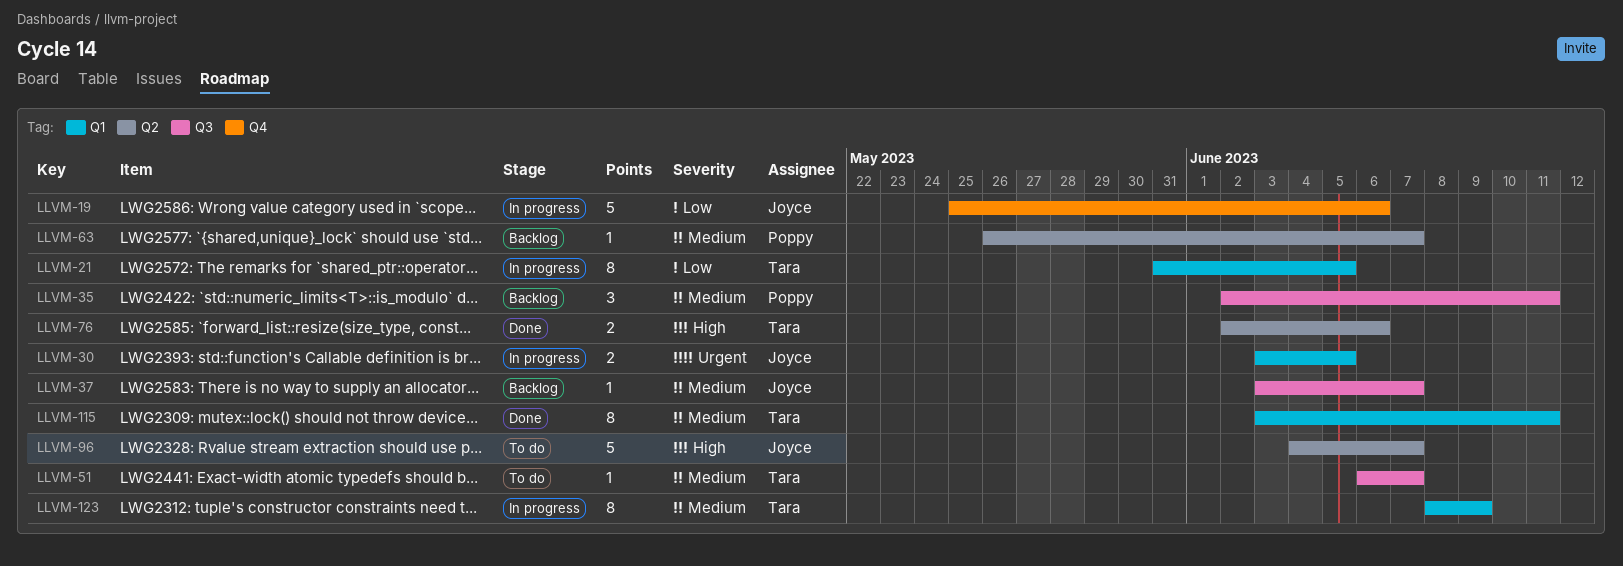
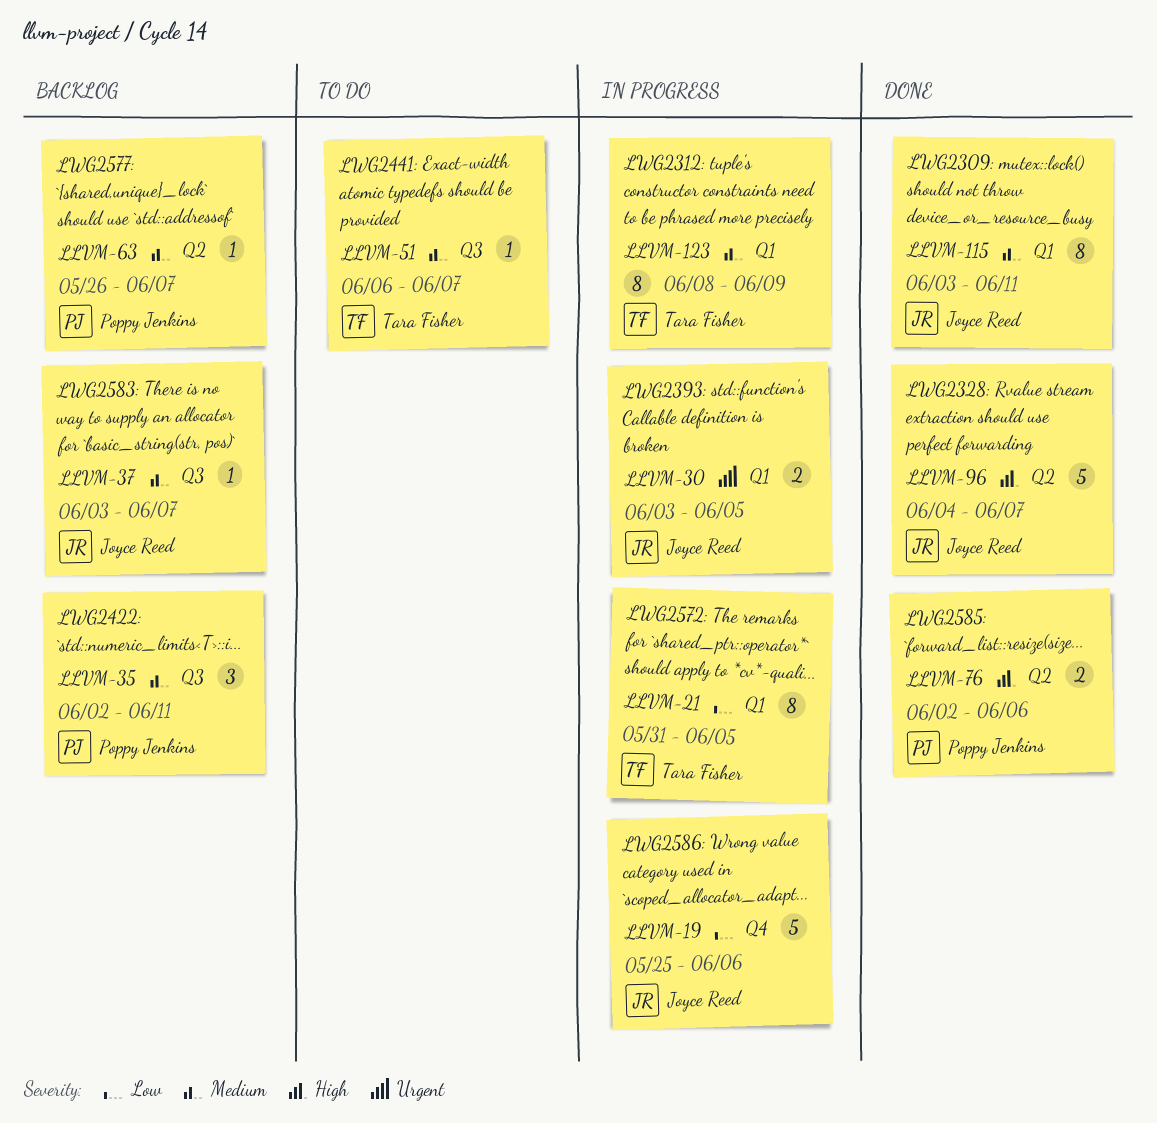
LLVM-76, owner: Tara Fisher -> Poppy Jenkins
LLVM-96, status: To do -> Done
LLVM-115, owner: Tara Fisher -> Joyce Reed

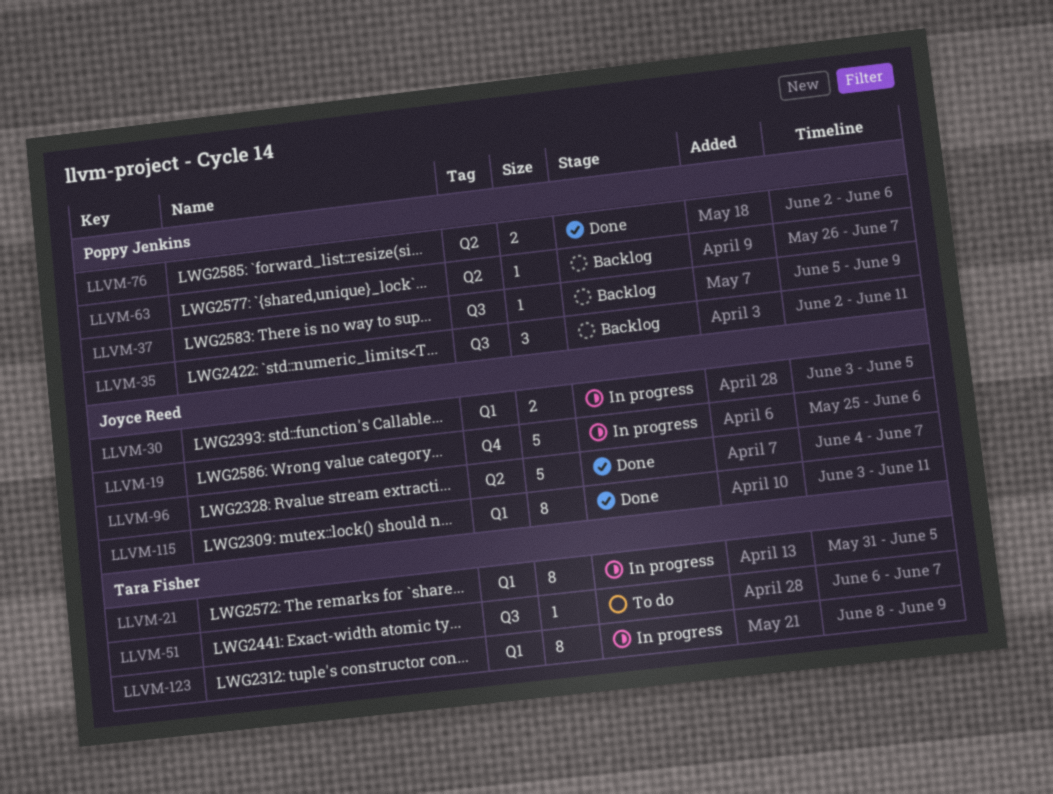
LLVM-37, owner: Joyce Reed -> Poppy Jenkins
LLVM-37, start: Jun 3 -> Jun 5
LLVM-37, due: Jun 7 -> Jun 9

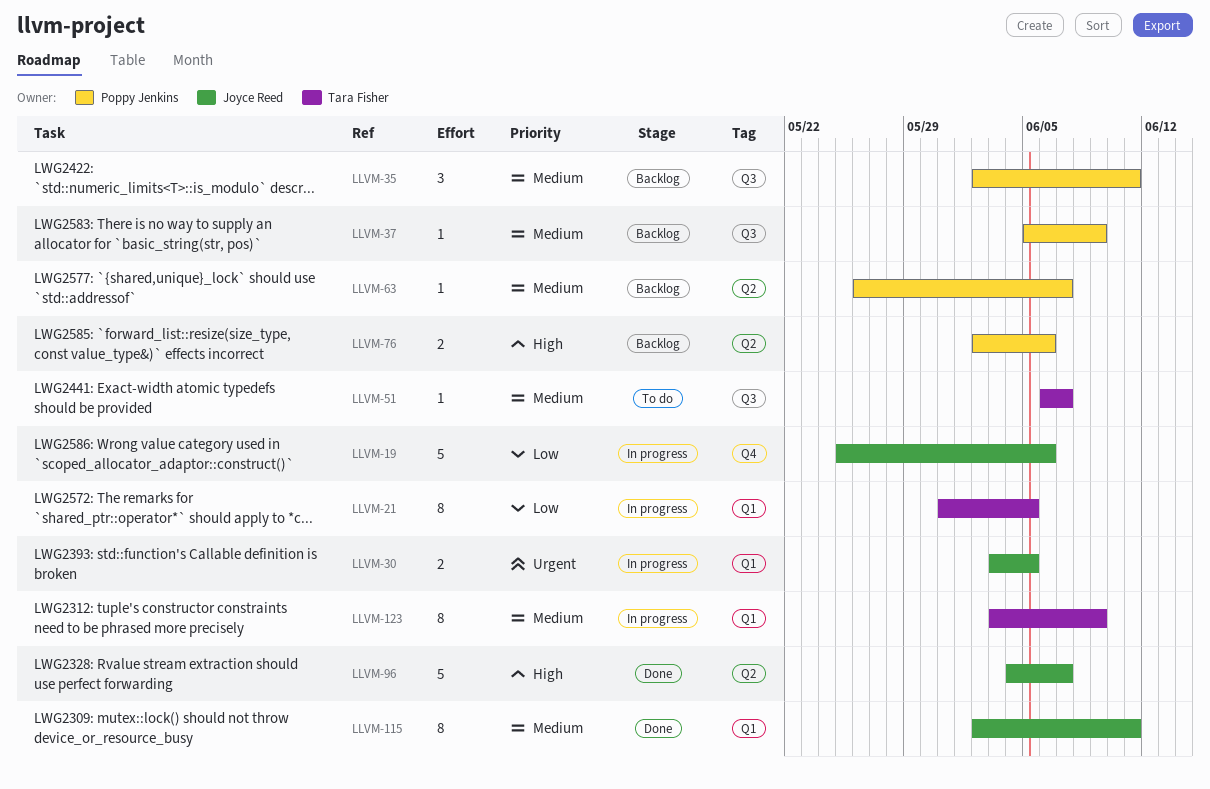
LLVM-76, status: Done -> Backlog
LLVM-115, start: Jun 3 -> Jun 2
LLVM-123, start: Jun 8 -> Jun 3

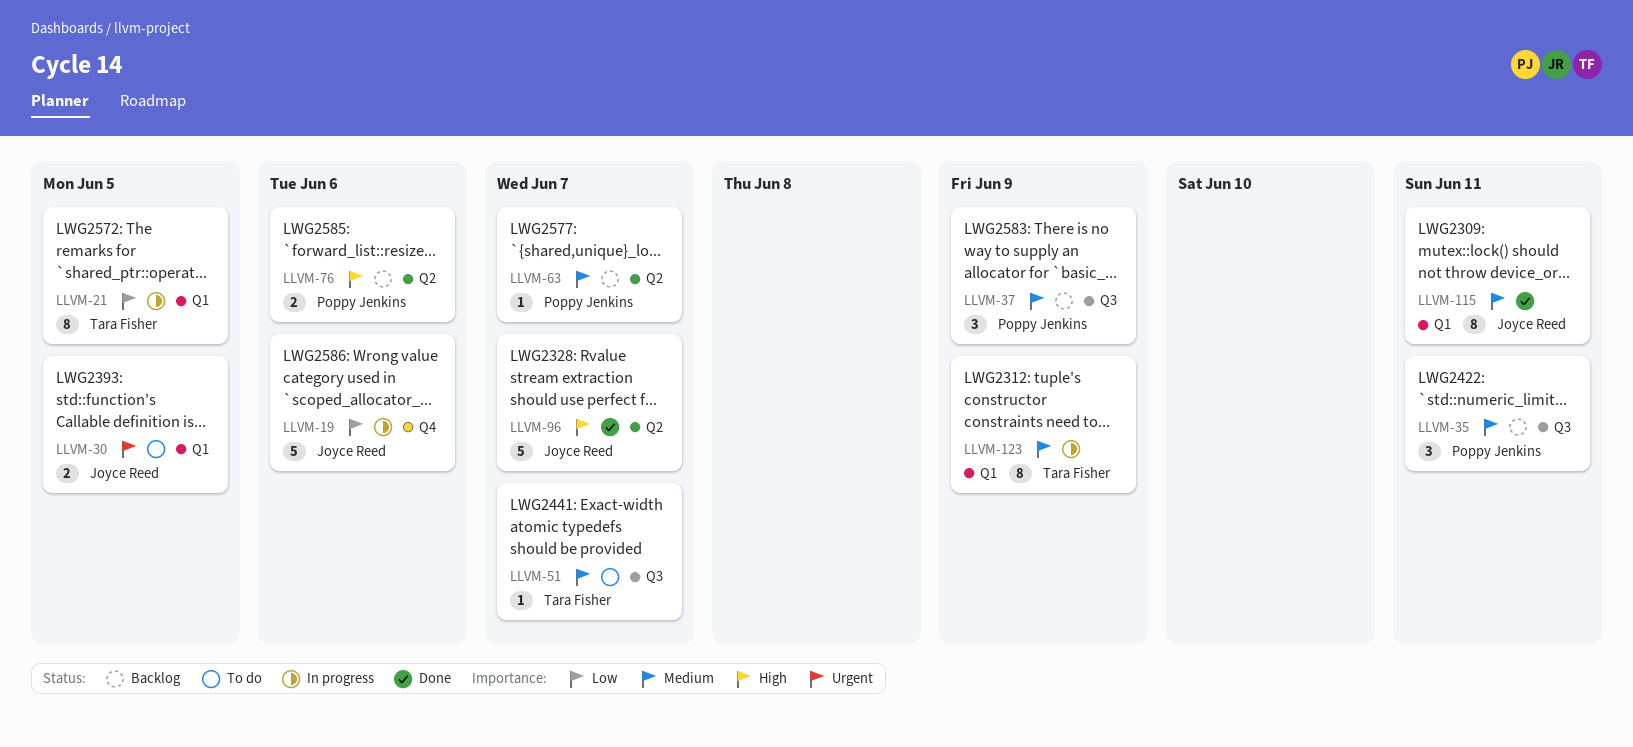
LLVM-30, status: In progress -> To do
LLVM-37, estimate: 1 -> 3

